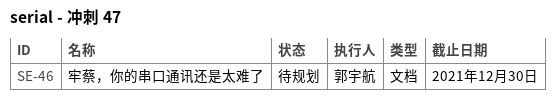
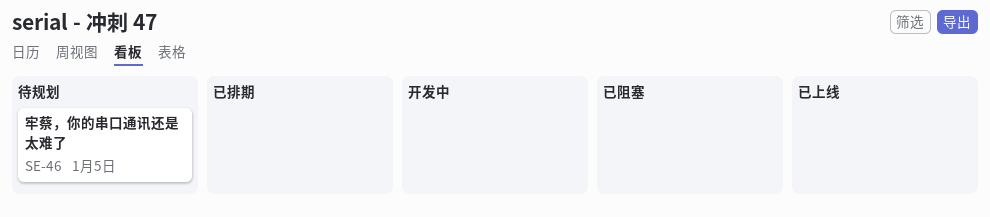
SE-46, due: Dec 30 -> Jan 5

